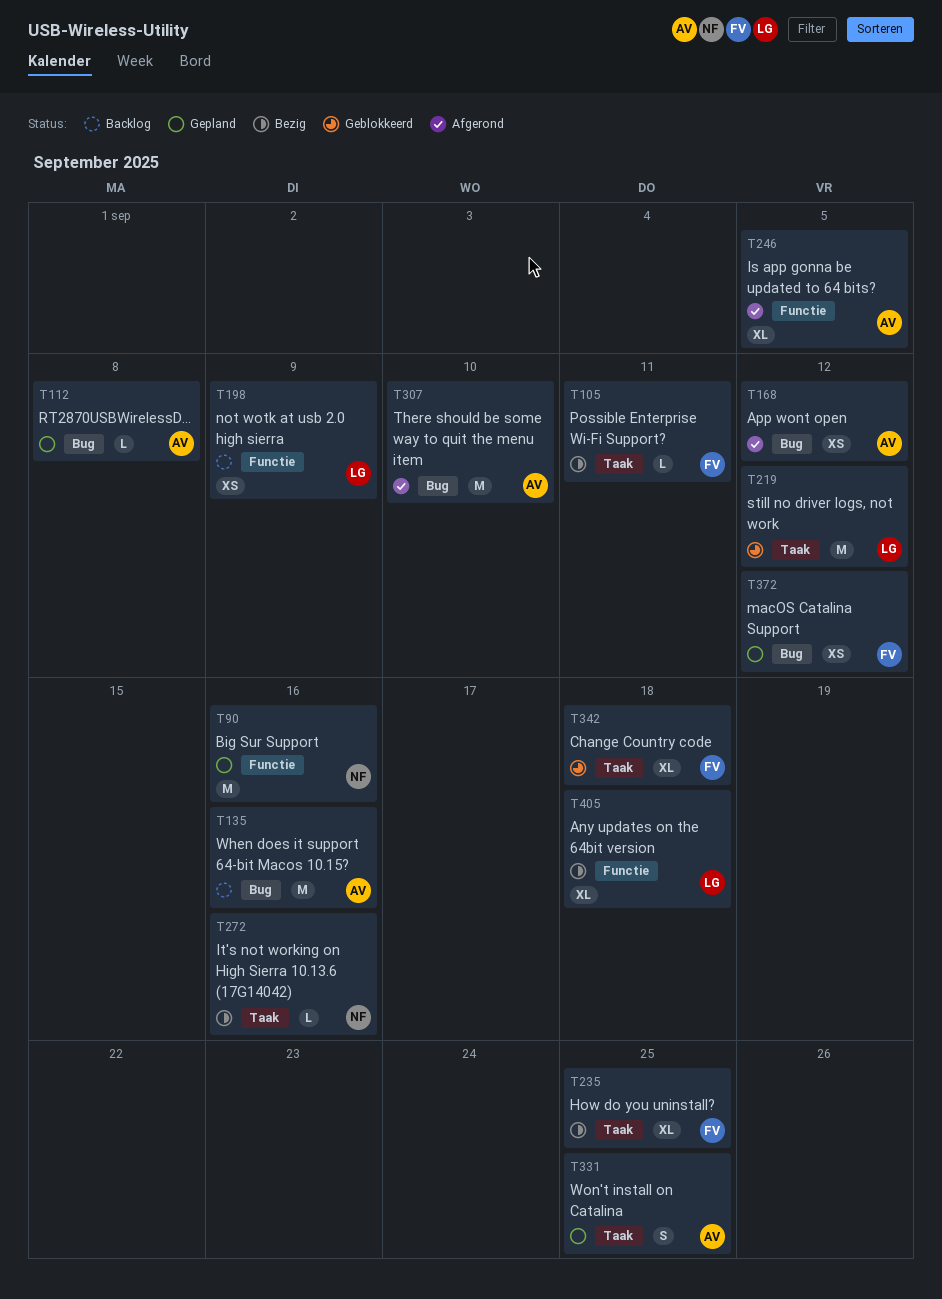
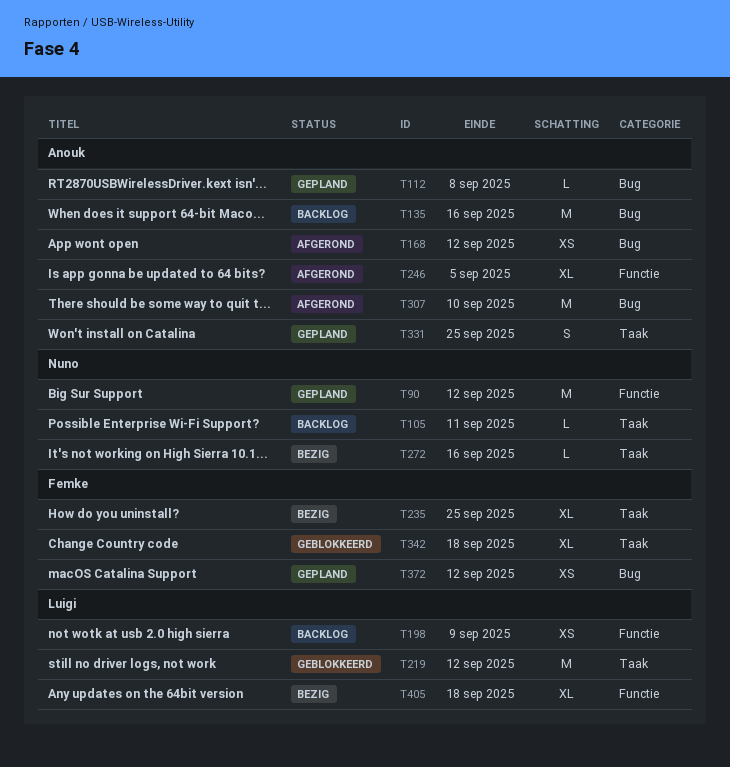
T90, due: Sep 16 -> Sep 12
T105, status: Bezig -> Backlog
T105, owner: Femke -> Nuno

